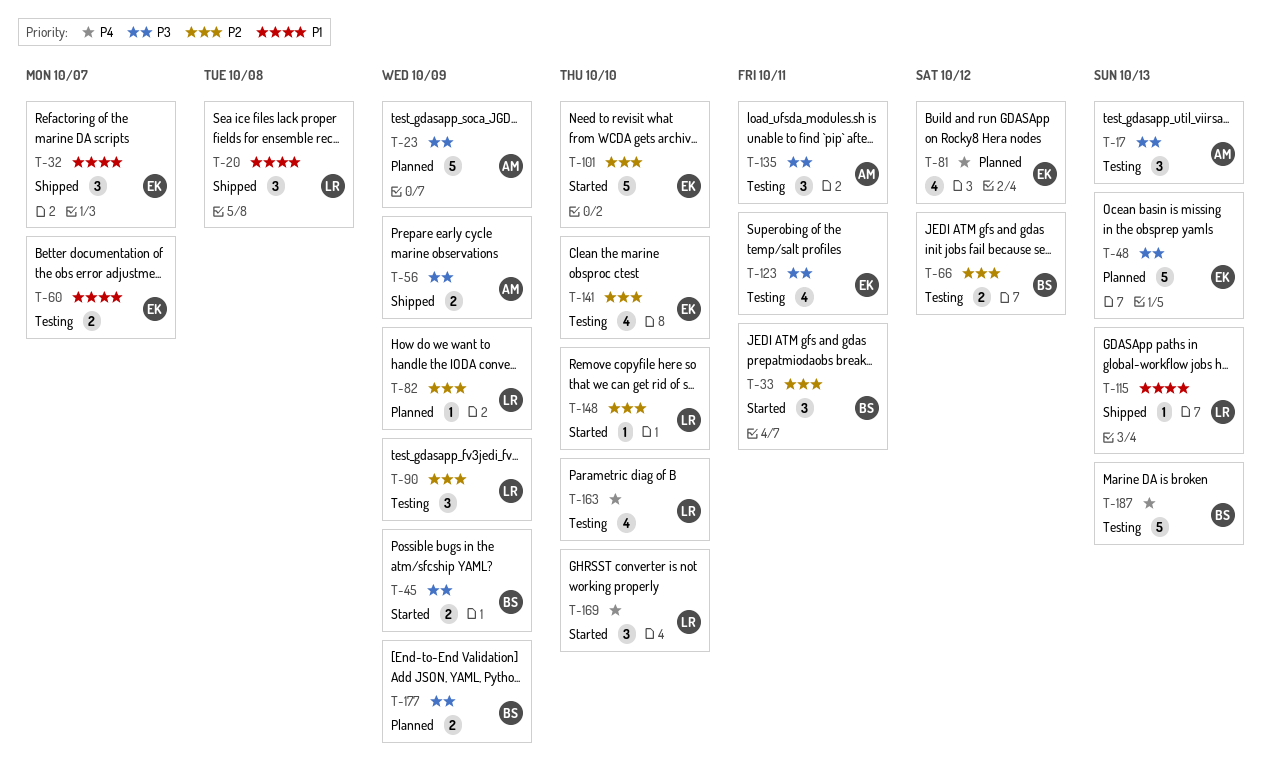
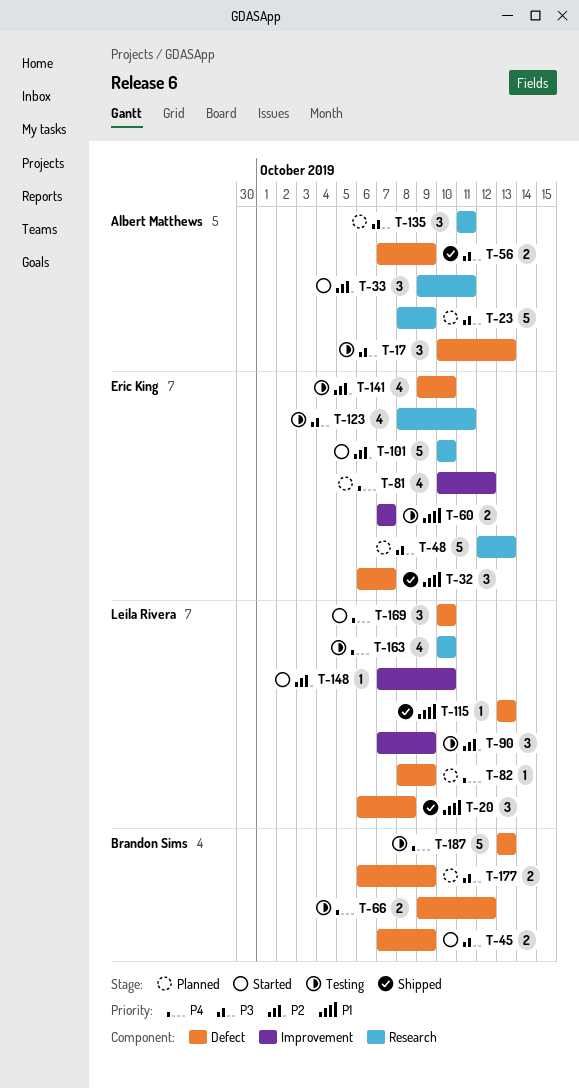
T-33, owner: Brandon Sims -> Albert Matthews
T-66, priority: P2 -> P4
T-82, priority: P2 -> P4
T-135, status: Testing -> Planned

